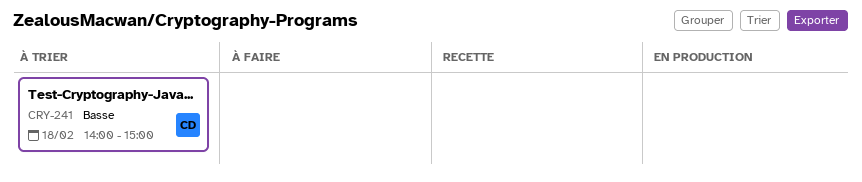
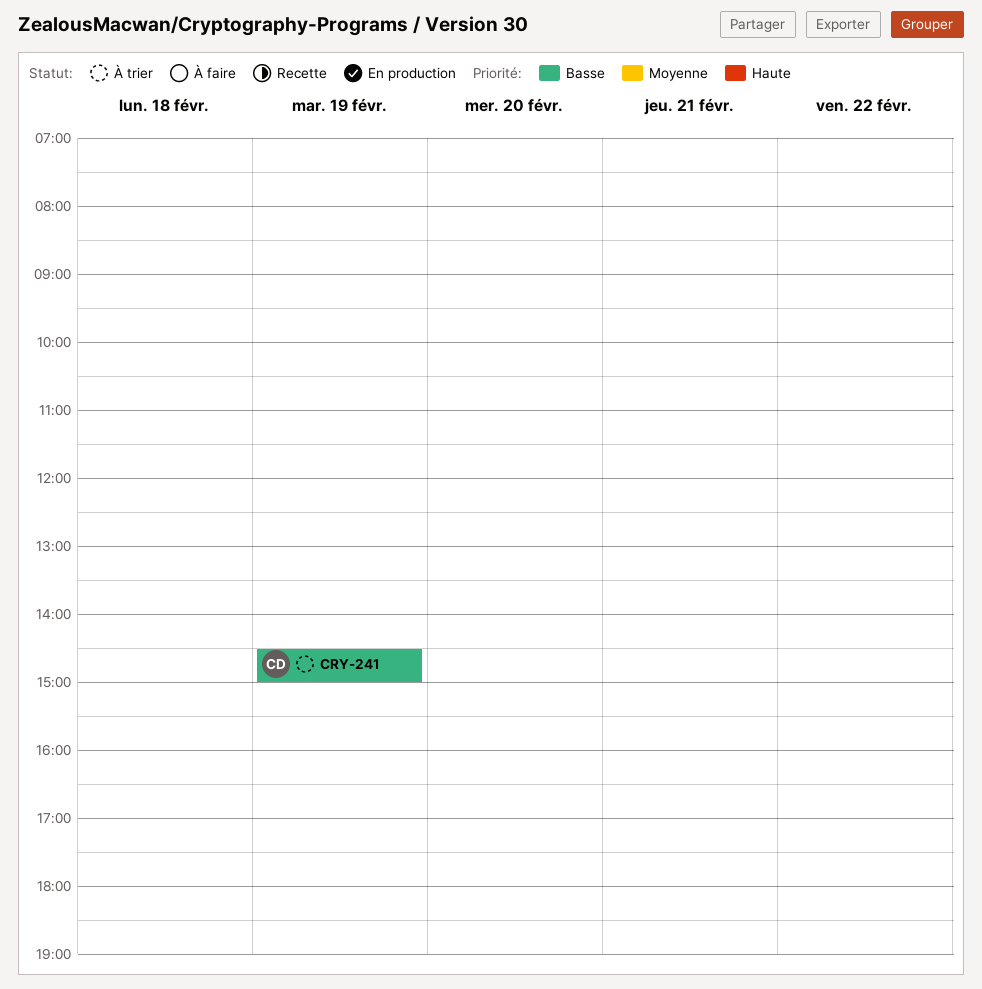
CRY-241, day: Feb 18 -> Feb 19
CRY-241, begins: 14:00 -> 14:30

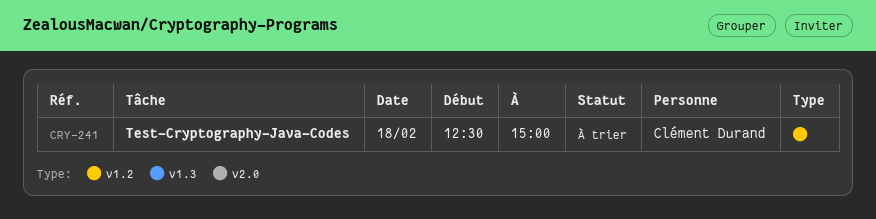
CRY-241, day: Feb 19 -> Feb 18
CRY-241, begins: 14:30 -> 12:30

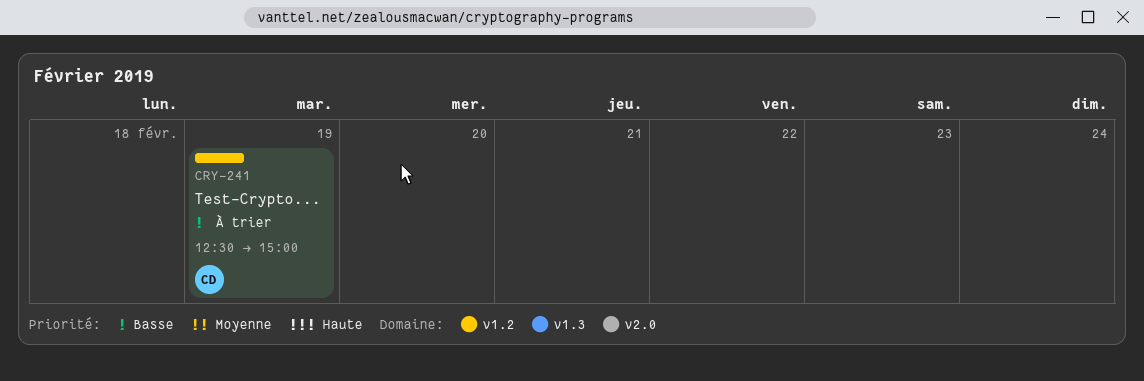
CRY-241, day: Feb 18 -> Feb 19

